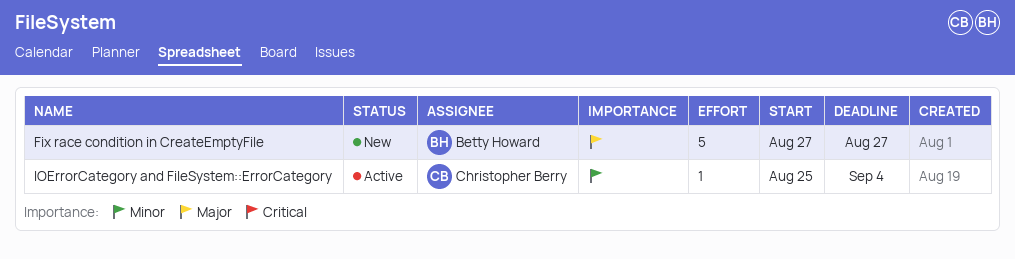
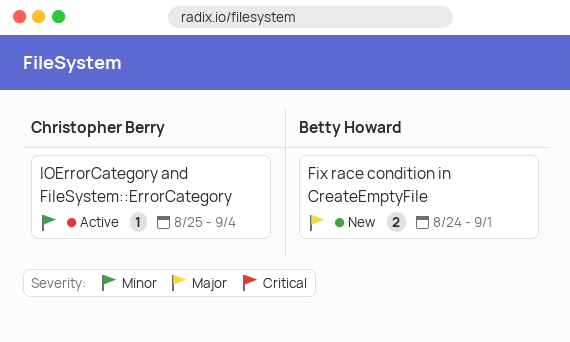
Fix race condition in CreateEmptyFile, estimate: 5 -> 2
Fix race condition in CreateEmptyFile, start: Aug 27 -> Aug 24
Fix race condition in CreateEmptyFile, due: Aug 27 -> Sep 1

